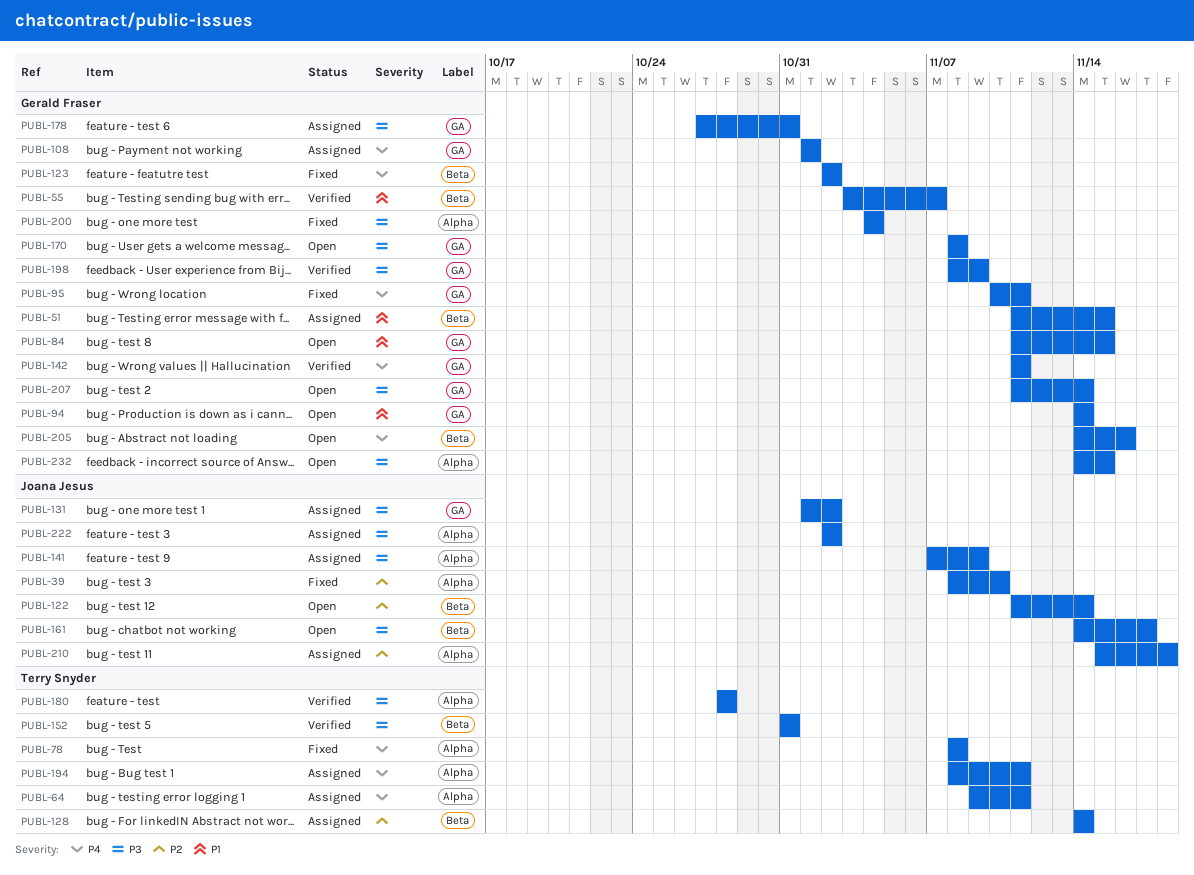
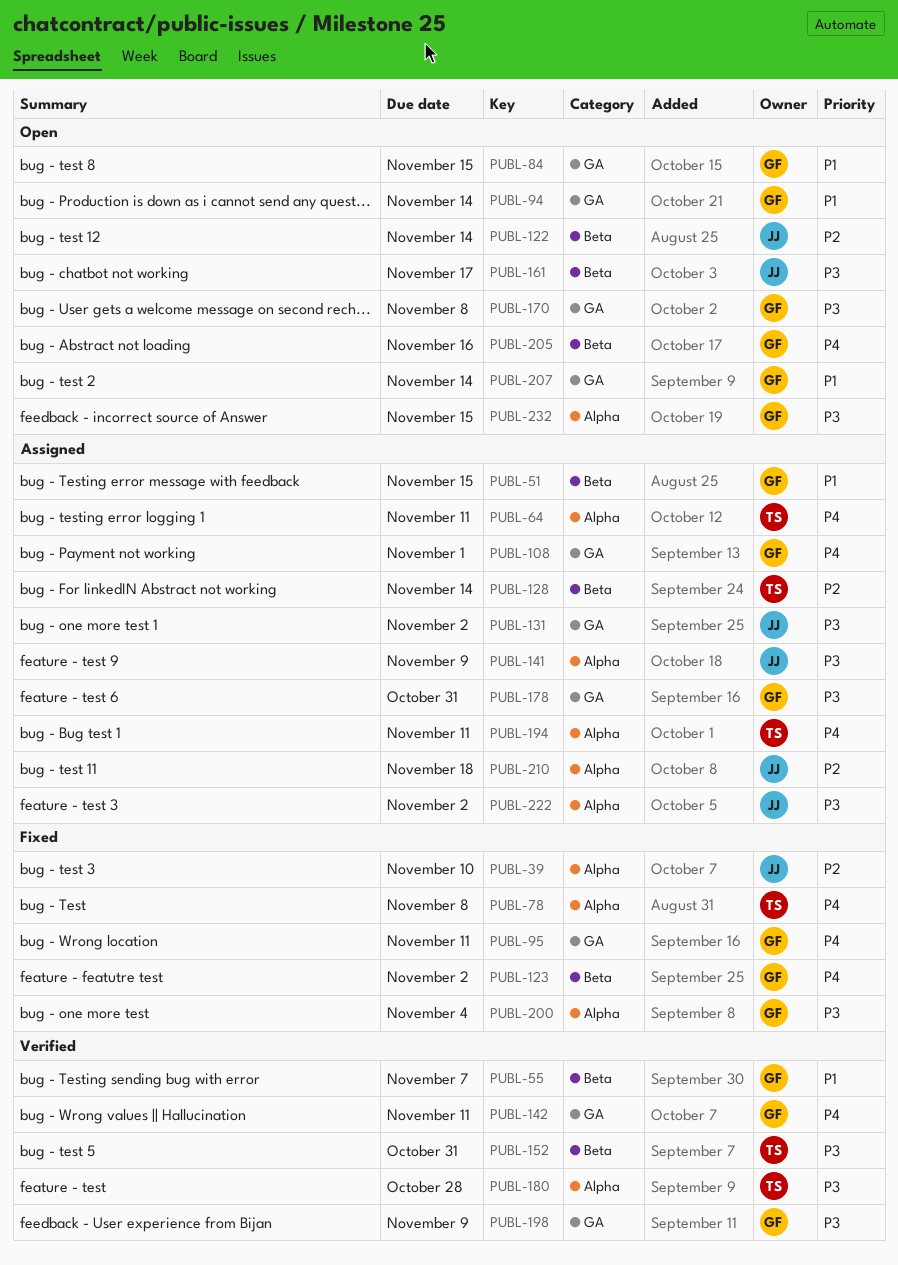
PUBL-207, priority: P3 -> P1

